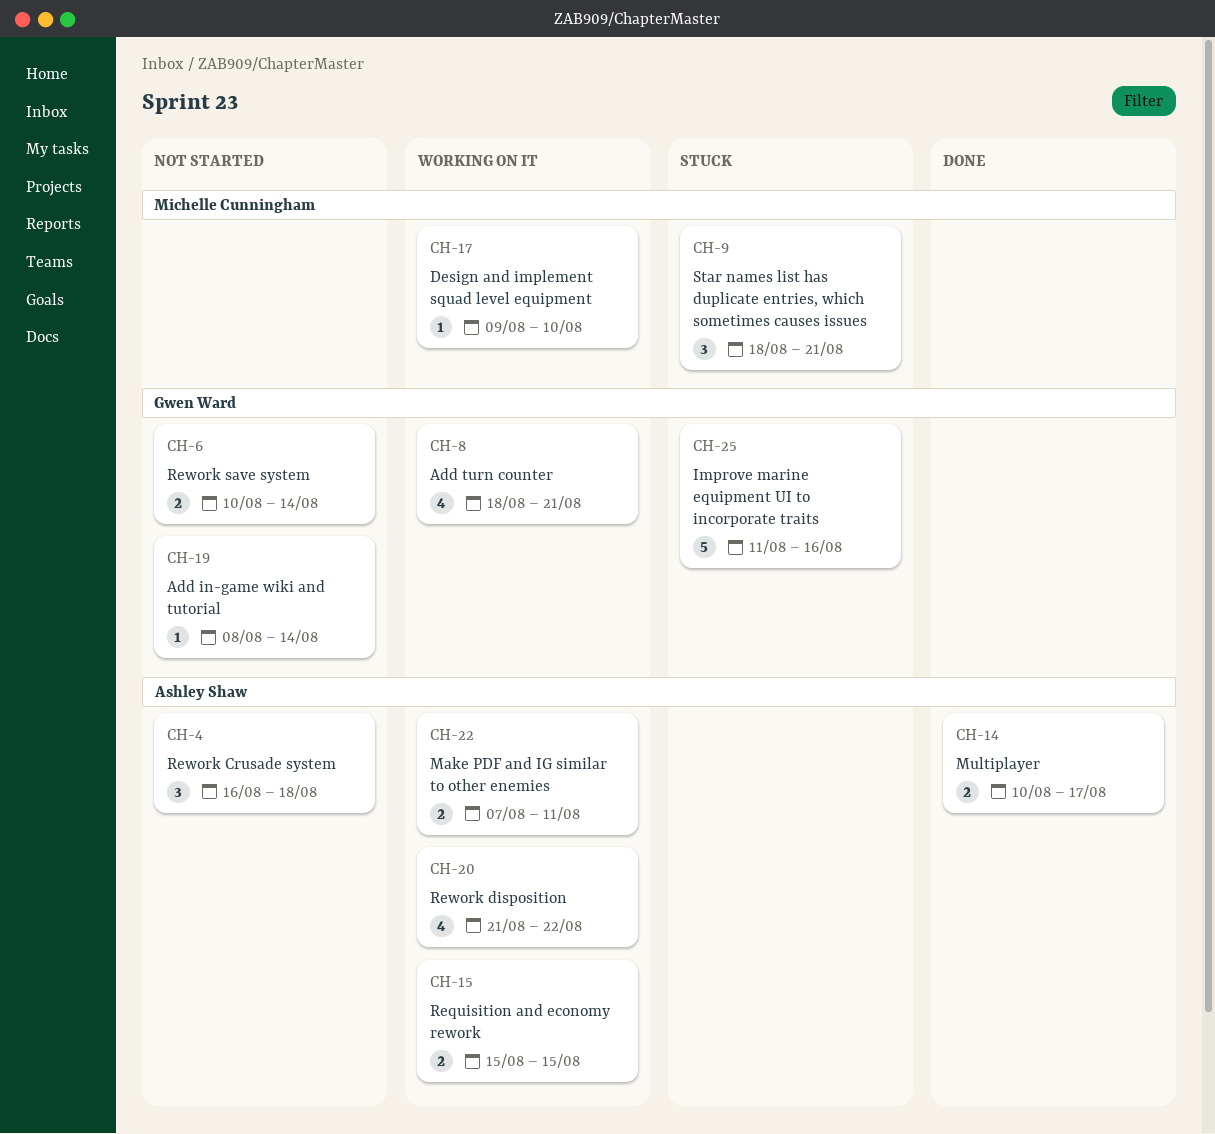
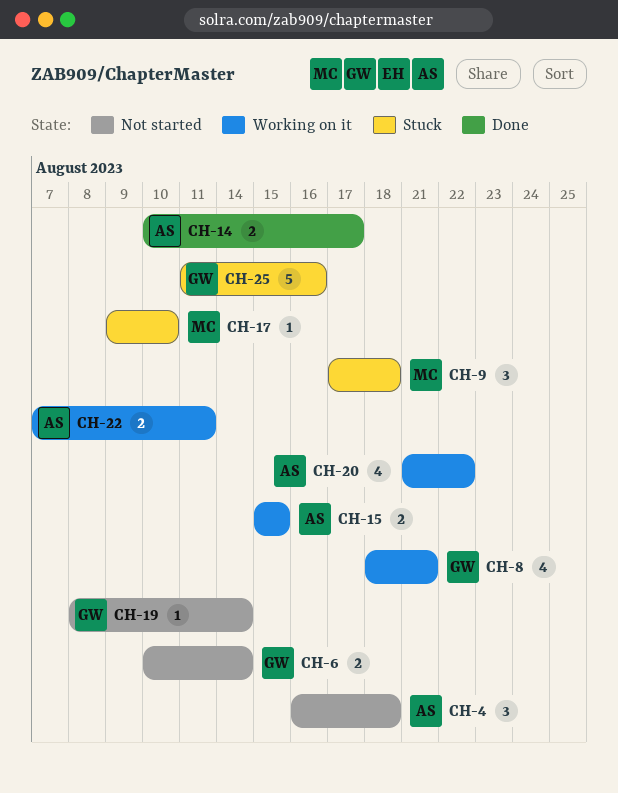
CH-9, start: Aug 18 -> Aug 17
CH-9, due: Aug 21 -> Aug 18
CH-17, status: Working on it -> Stuck

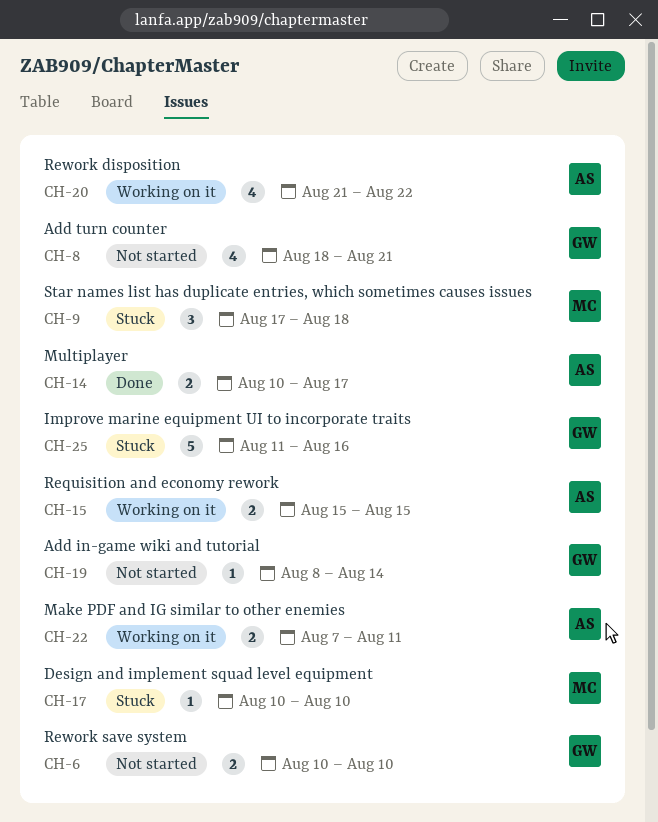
CH-4: present -> none
CH-6, due: Aug 14 -> Aug 10
CH-8, status: Working on it -> Not started
CH-17, start: Aug 9 -> Aug 10

